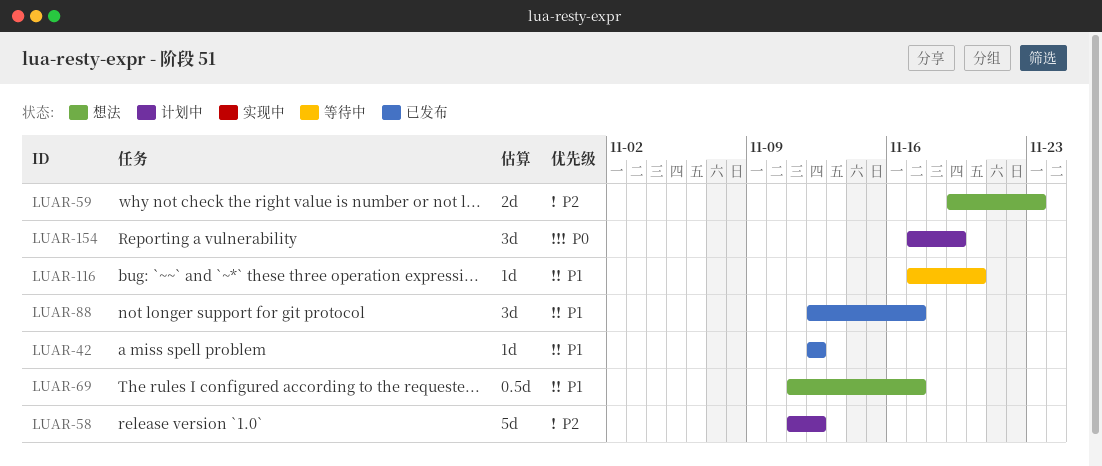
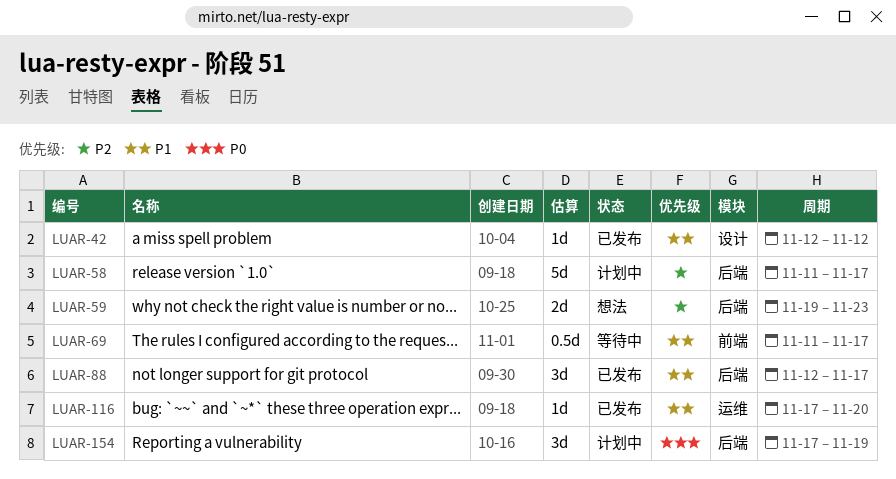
LUAR-58, due: Nov 12 -> Nov 17
LUAR-69, status: 想法 -> 等待中
LUAR-116, status: 等待中 -> 已发布

